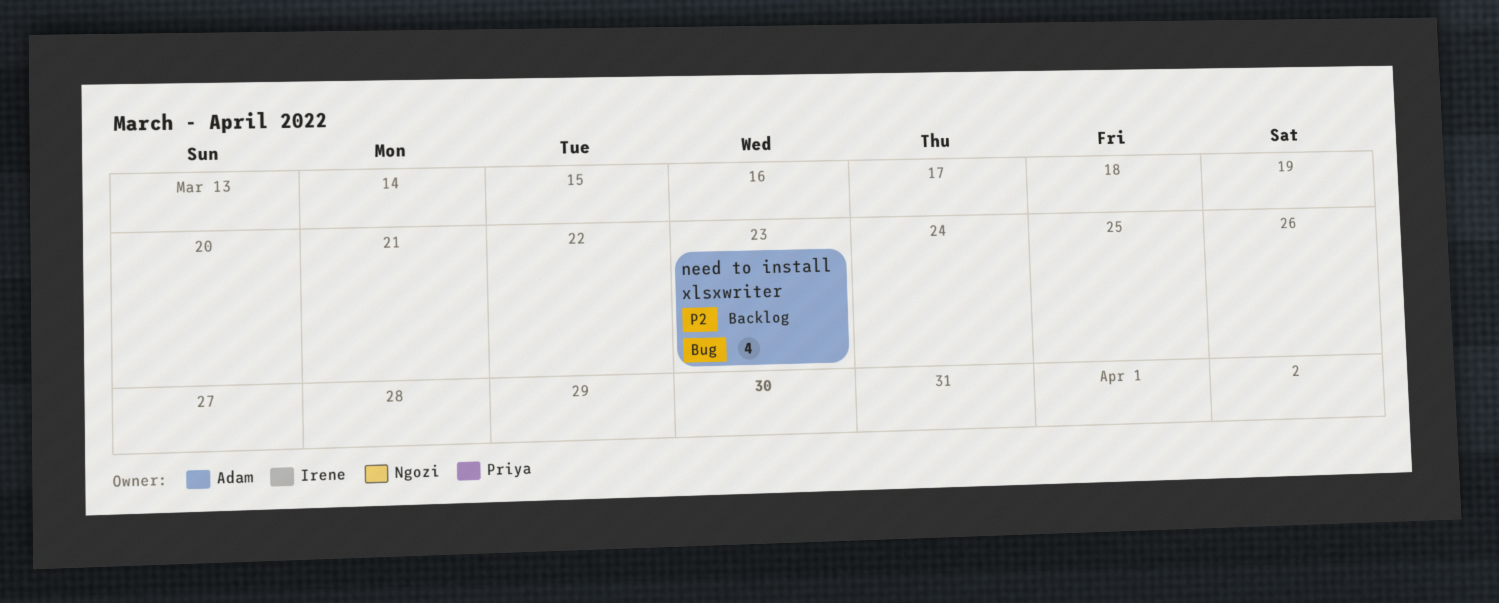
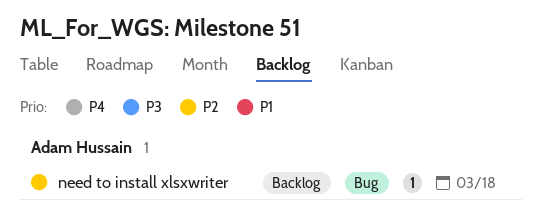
need to install xlsxwriter, estimate: 4 -> 1
need to install xlsxwriter, due: Mar 23 -> Mar 18

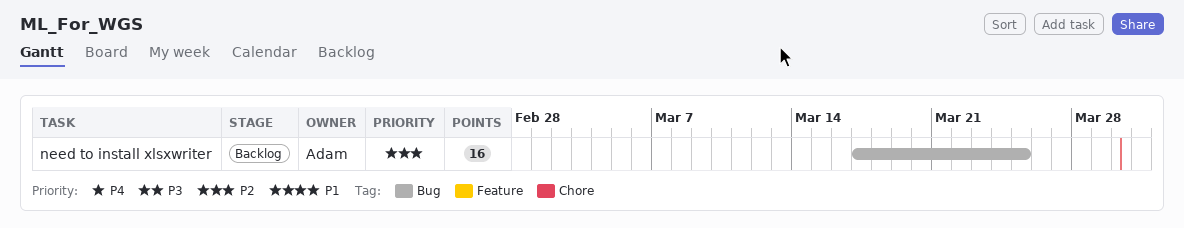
need to install xlsxwriter, estimate: 1 -> 16
need to install xlsxwriter, due: Mar 18 -> Mar 25

